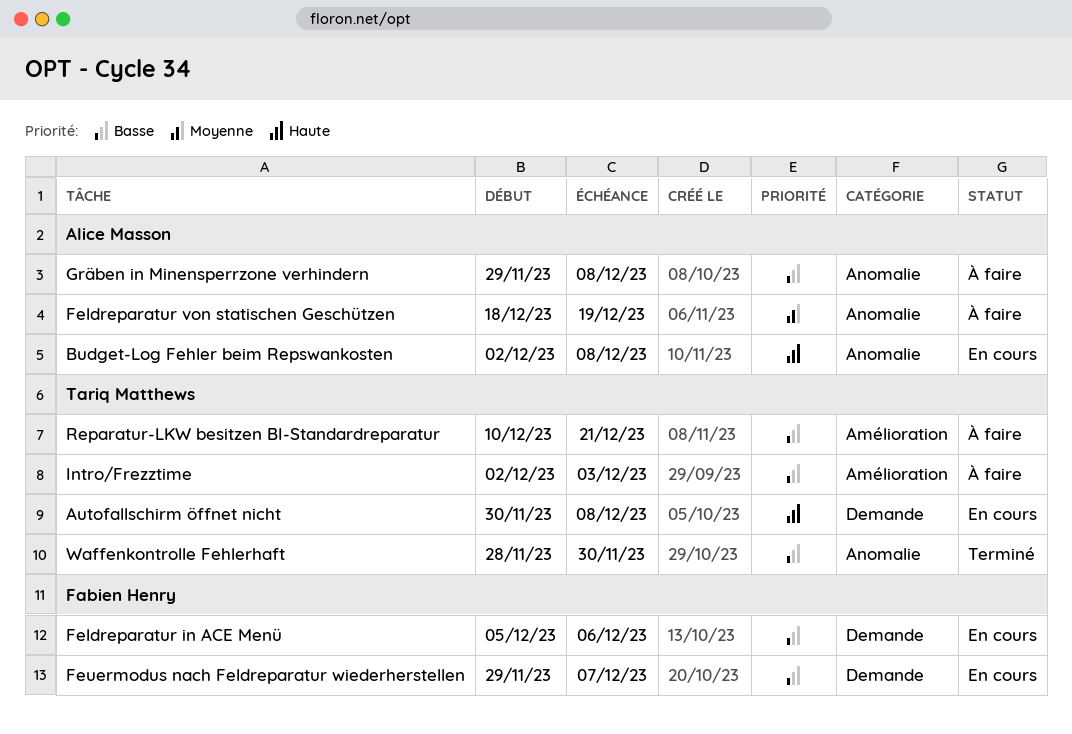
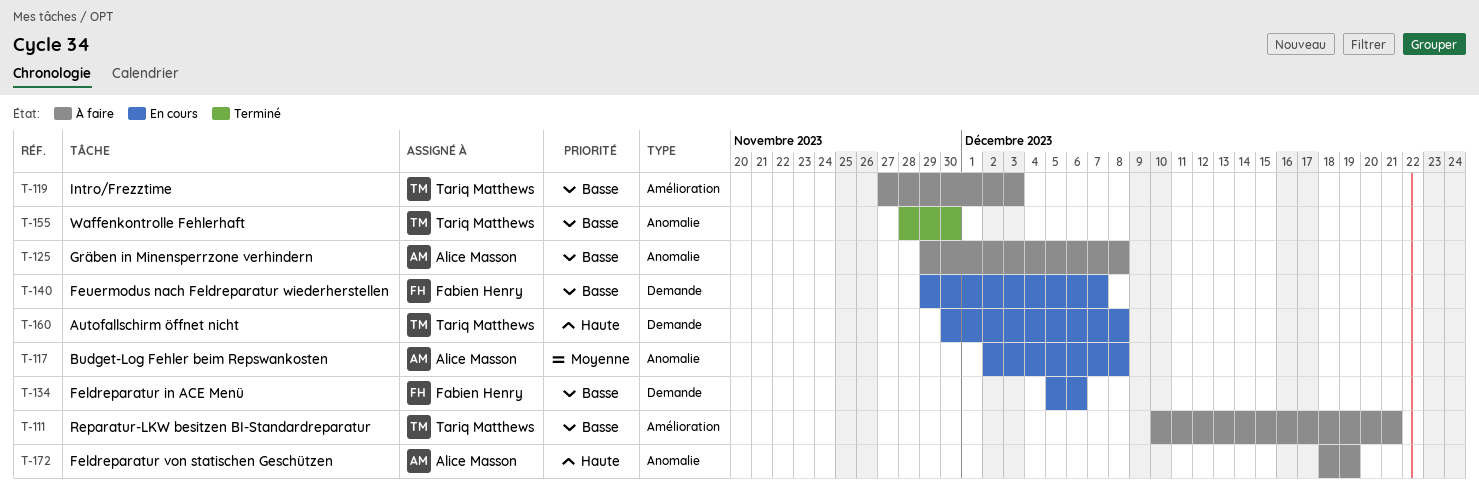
Budget-Log Fehler beim Repswankosten, priority: Haute -> Moyenne
Feldreparatur von statischen Geschützen, priority: Moyenne -> Haute
Intro/Frezztime, start: Dec 2 -> Nov 27

